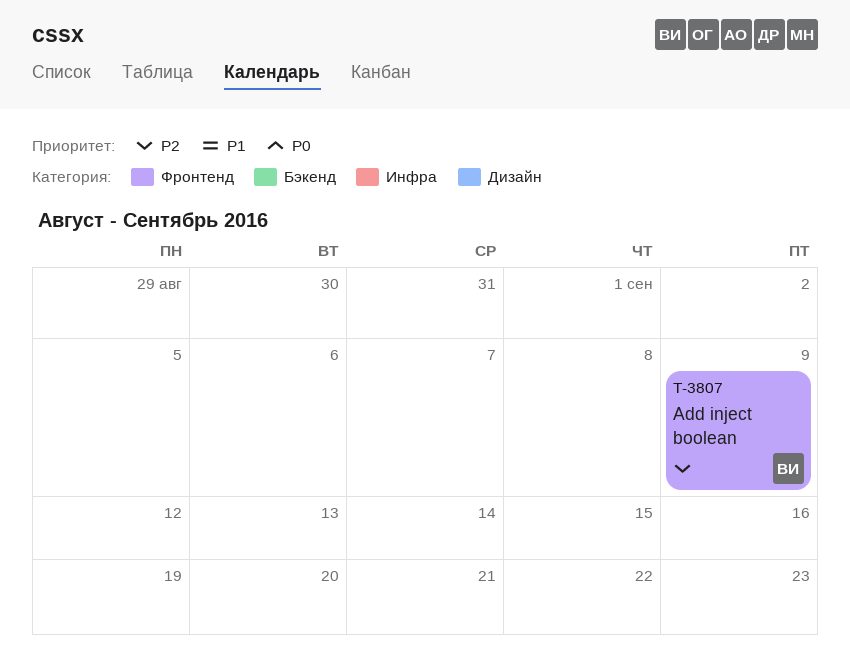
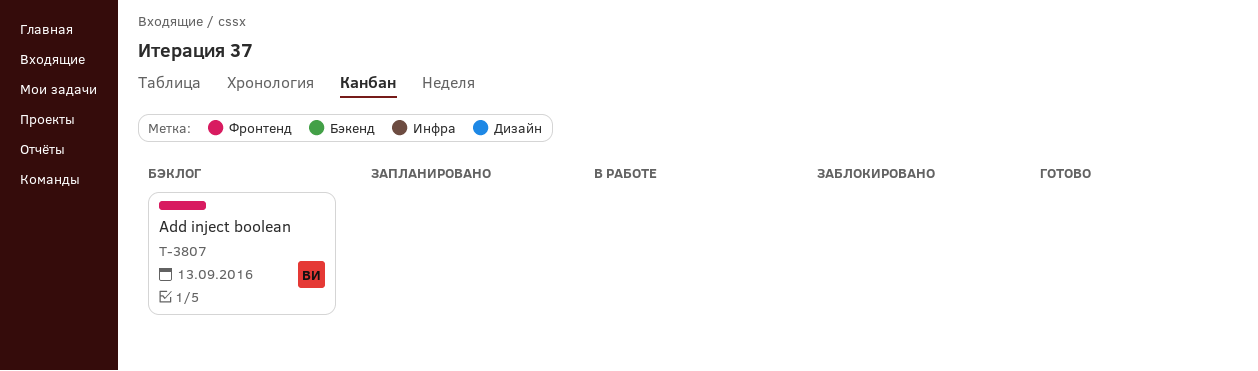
T-3807, due: Sep 9 -> Sep 13

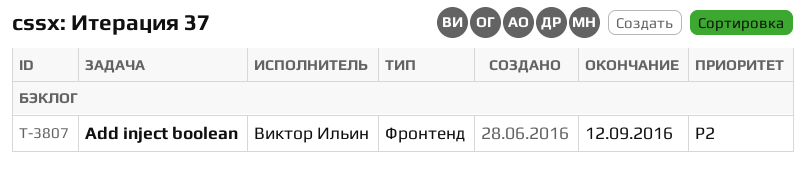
T-3807, due: Sep 13 -> Sep 12

